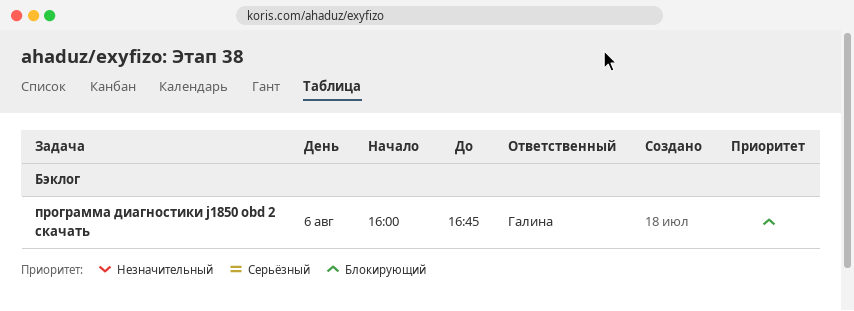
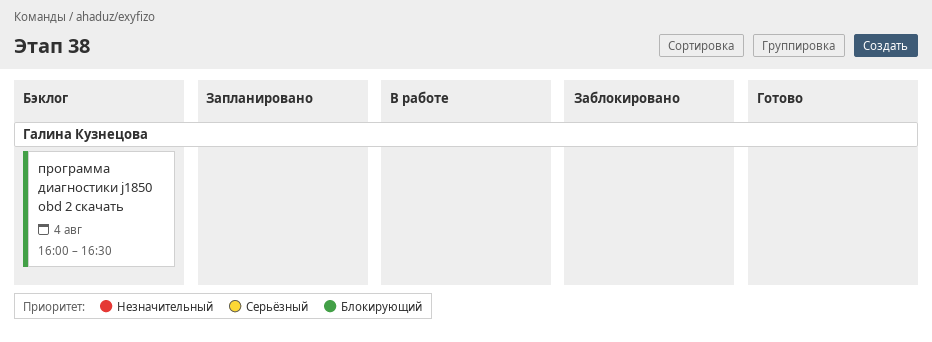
программа диагностики j1850 obd 2 скачать, day: Aug 6 -> Aug 4
программа диагностики j1850 obd 2 скачать, ends: 16:45 -> 16:30

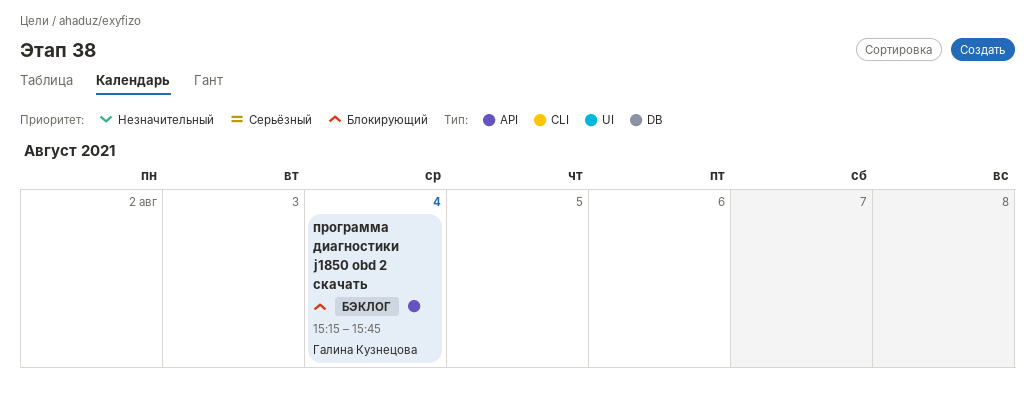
программа диагностики j1850 obd 2 скачать, begins: 16:00 -> 15:15
программа диагностики j1850 obd 2 скачать, ends: 16:30 -> 15:45

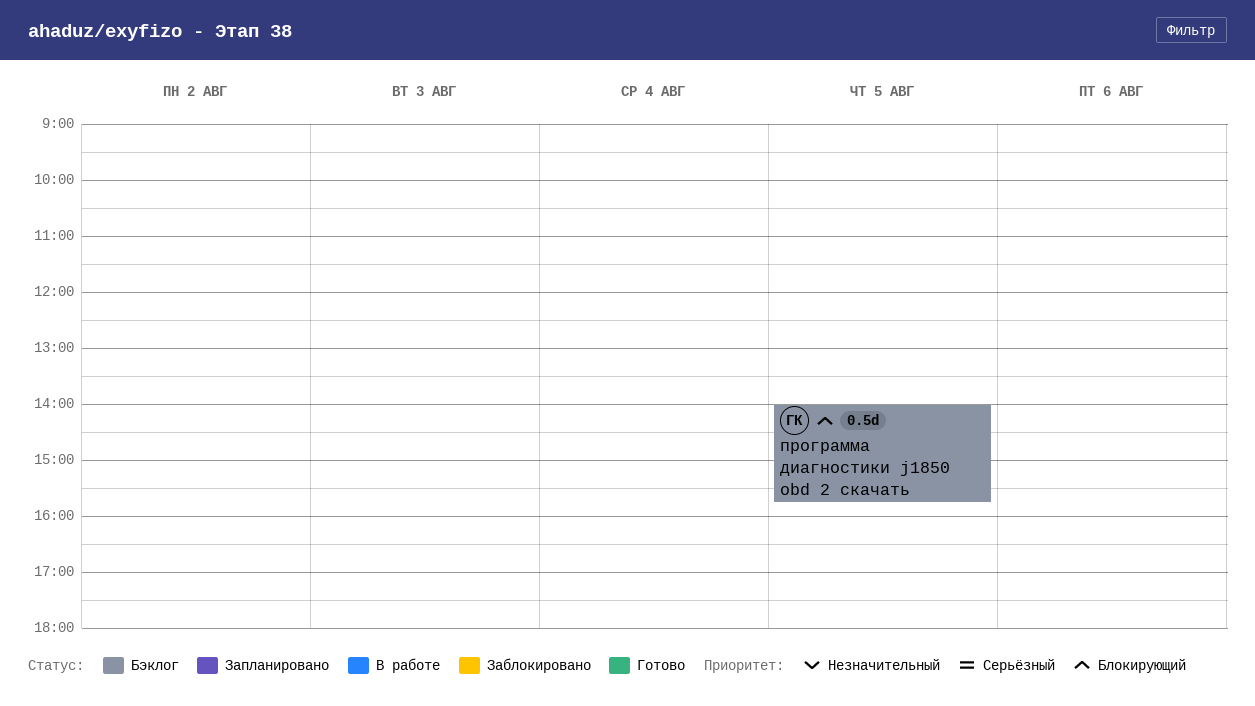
программа диагностики j1850 obd 2 скачать, day: Aug 4 -> Aug 5
программа диагностики j1850 obd 2 скачать, begins: 15:15 -> 14:00

